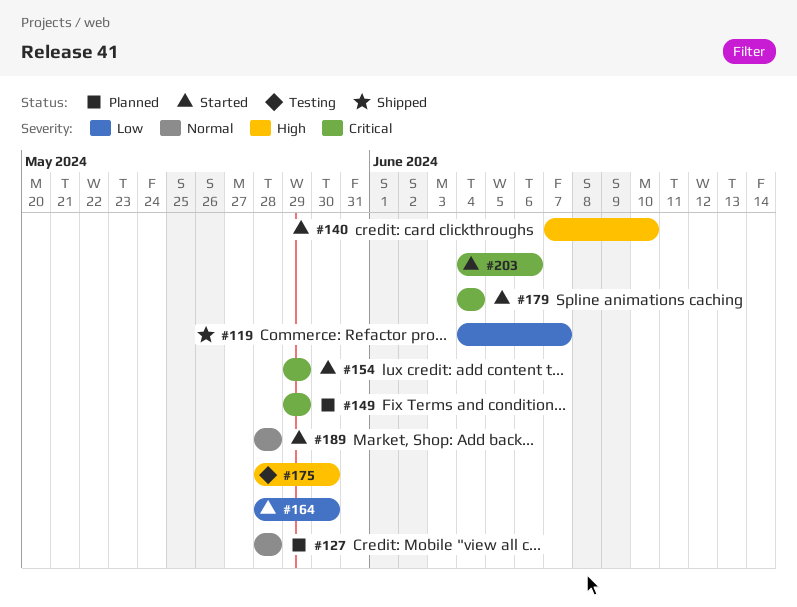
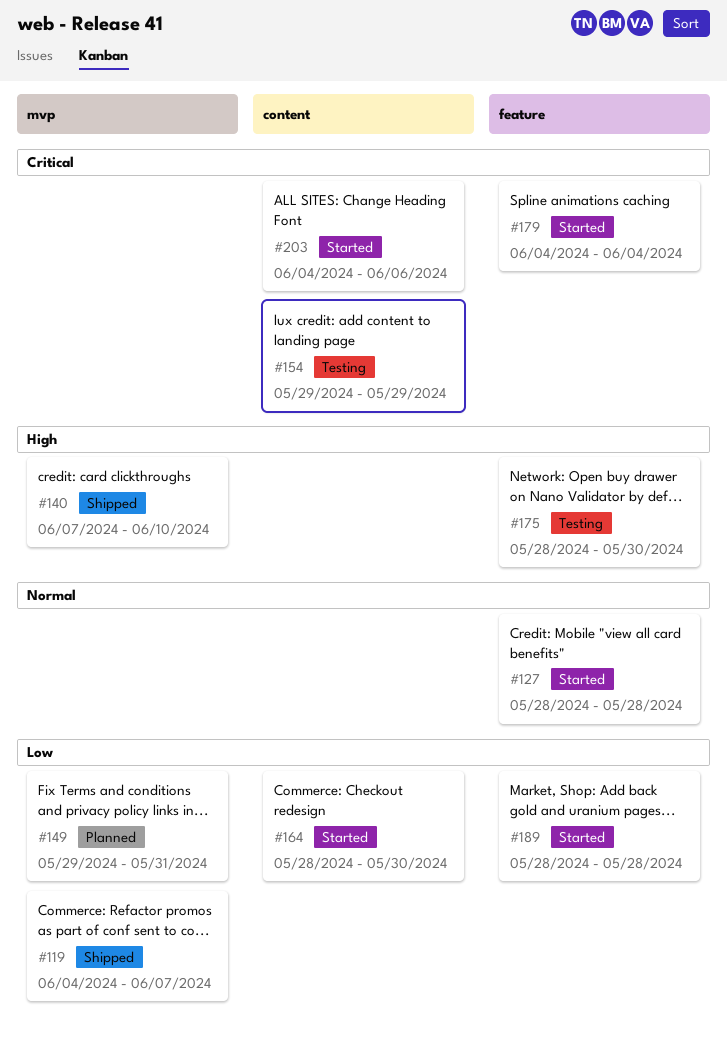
#127, status: Planned -> Started
#140, status: Started -> Shipped
#149, priority: Critical -> Low
#149, due: May 29 -> May 31
#154, status: Started -> Testing
#189, priority: Normal -> Low

